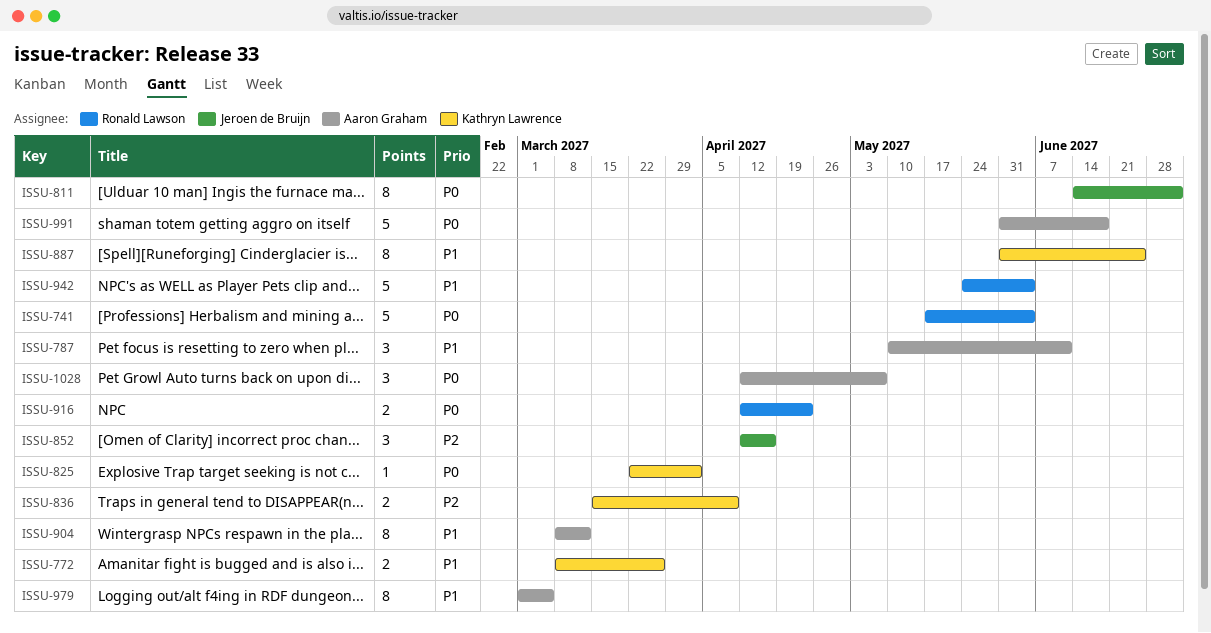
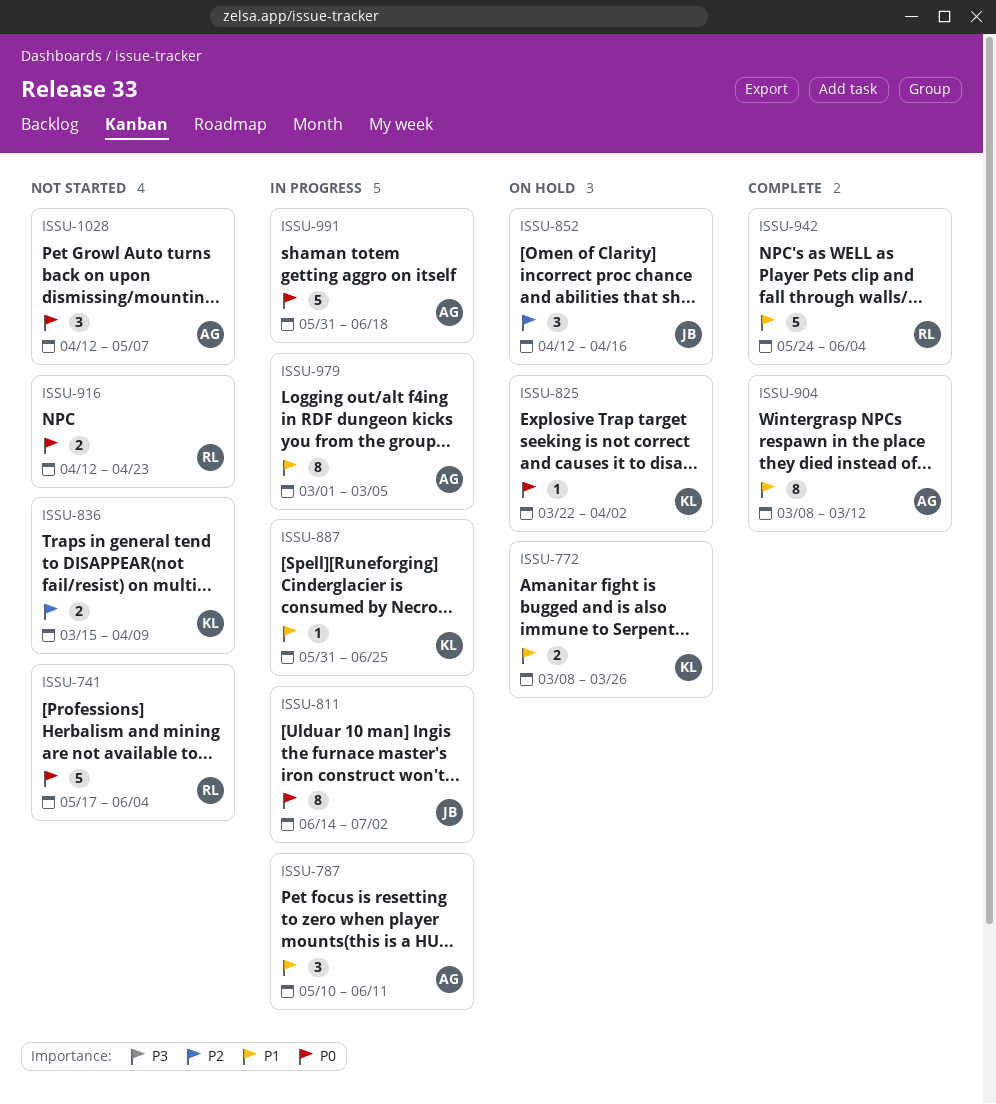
ISSU-887, estimate: 8 -> 1

